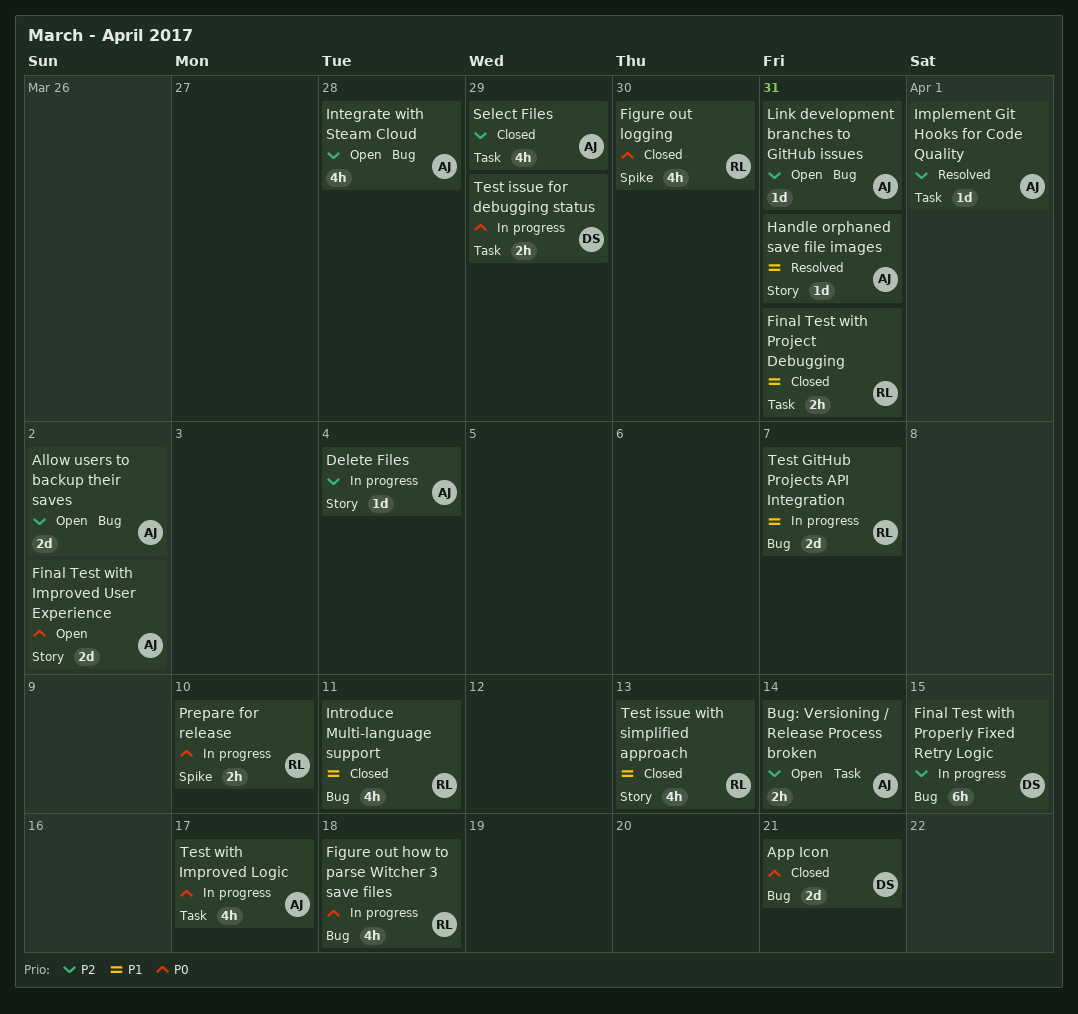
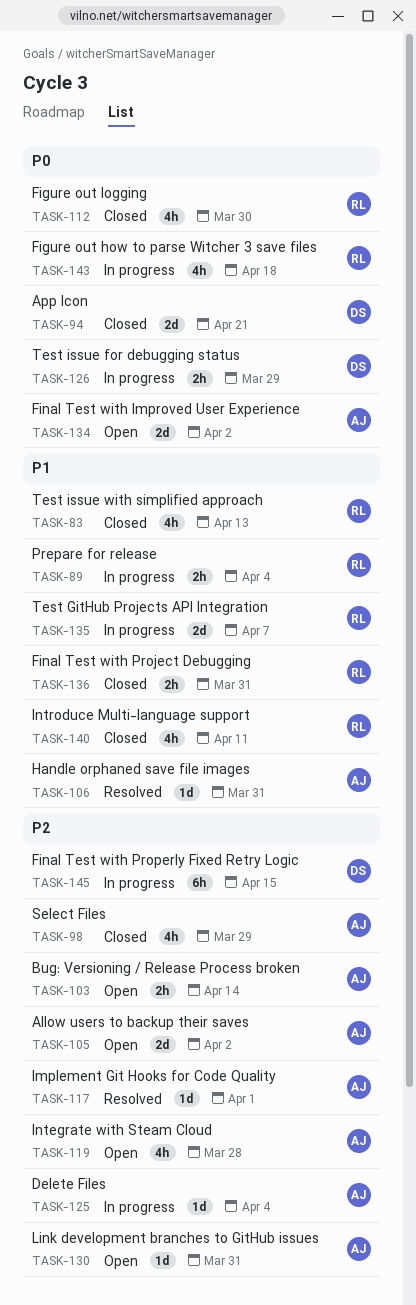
Prepare for release, priority: P0 -> P1
Prepare for release, due: Apr 10 -> Apr 4
Test with Improved Logic: present -> none

